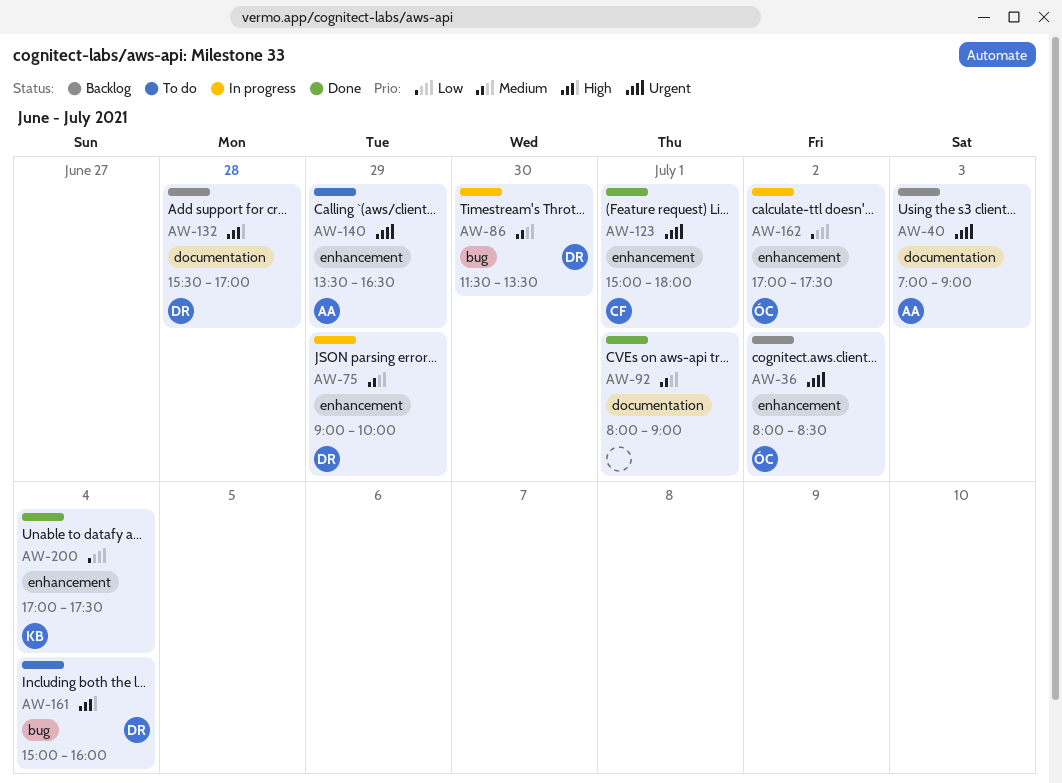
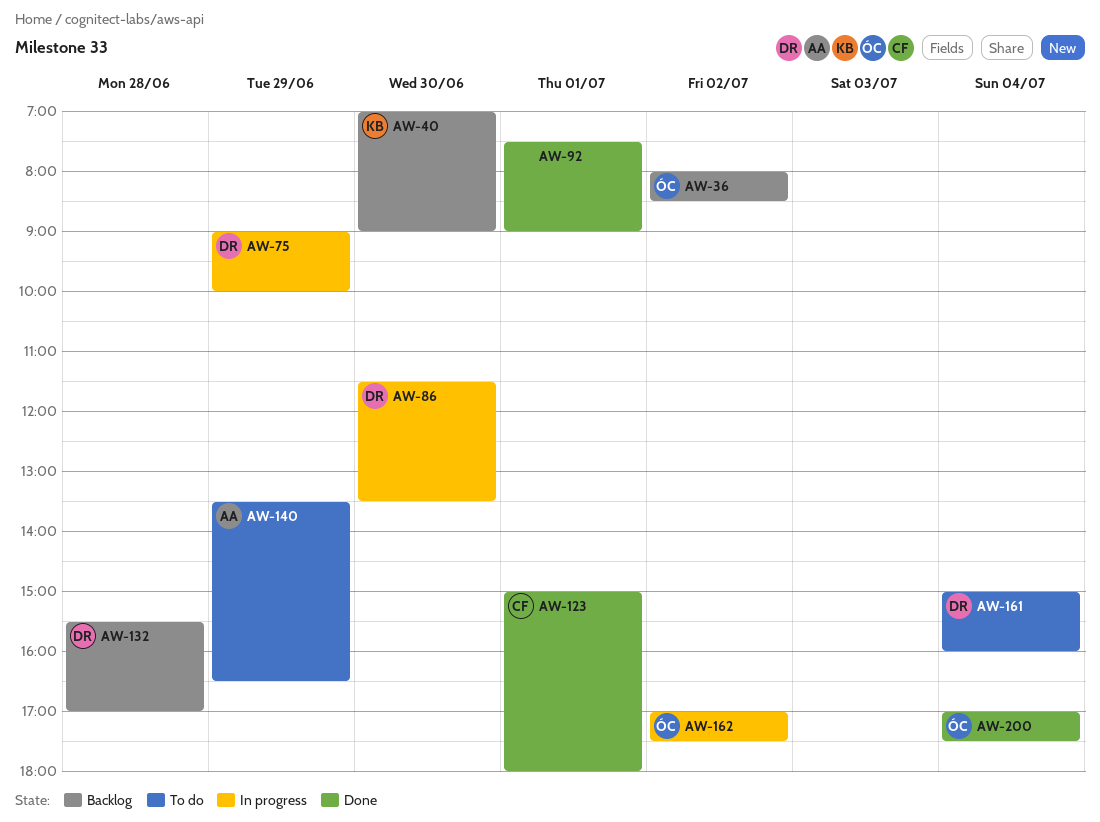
AW-40, owner: AA -> KB
AW-40, day: Jul 3 -> Jun 30
AW-92, begins: 08:00 -> 07:30
AW-200, owner: KB -> ÓC

